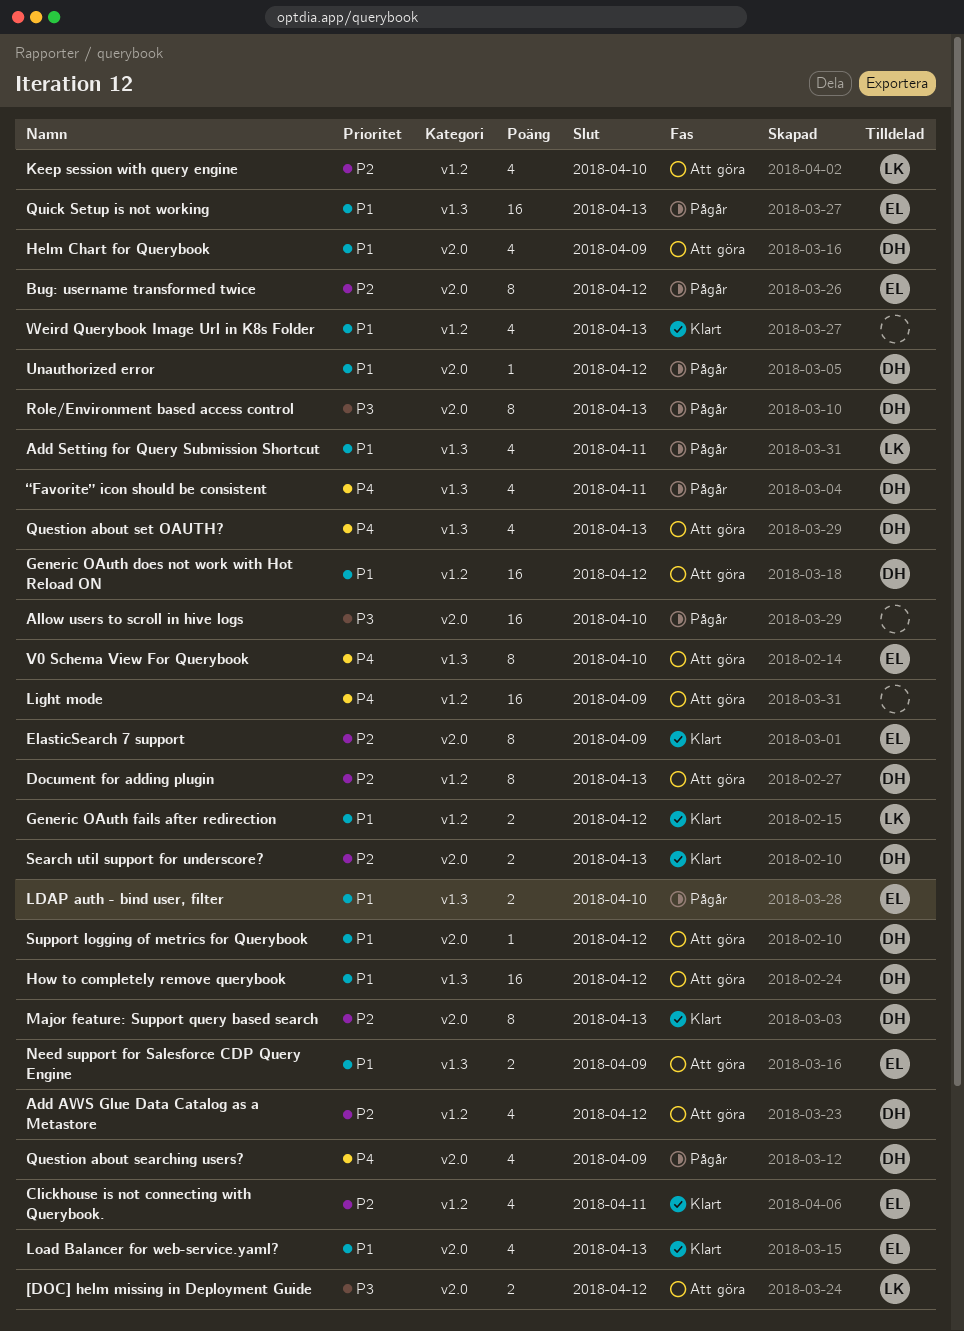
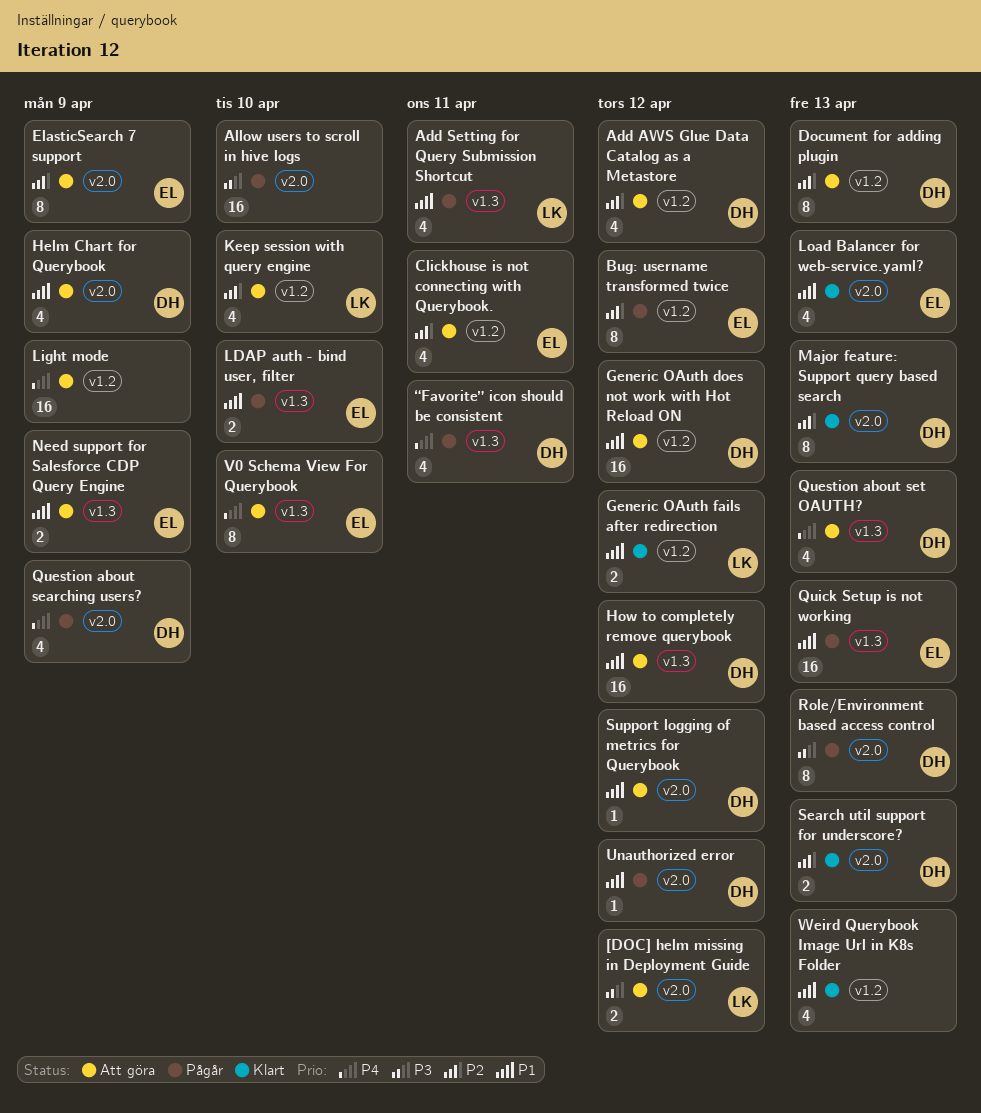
Bug: username transformed twice, label: v2.0 -> v1.2
Clickhouse is not connecting with Querybook., status: Klart -> Att göra
ElasticSearch 7 support, status: Klart -> Att göra

